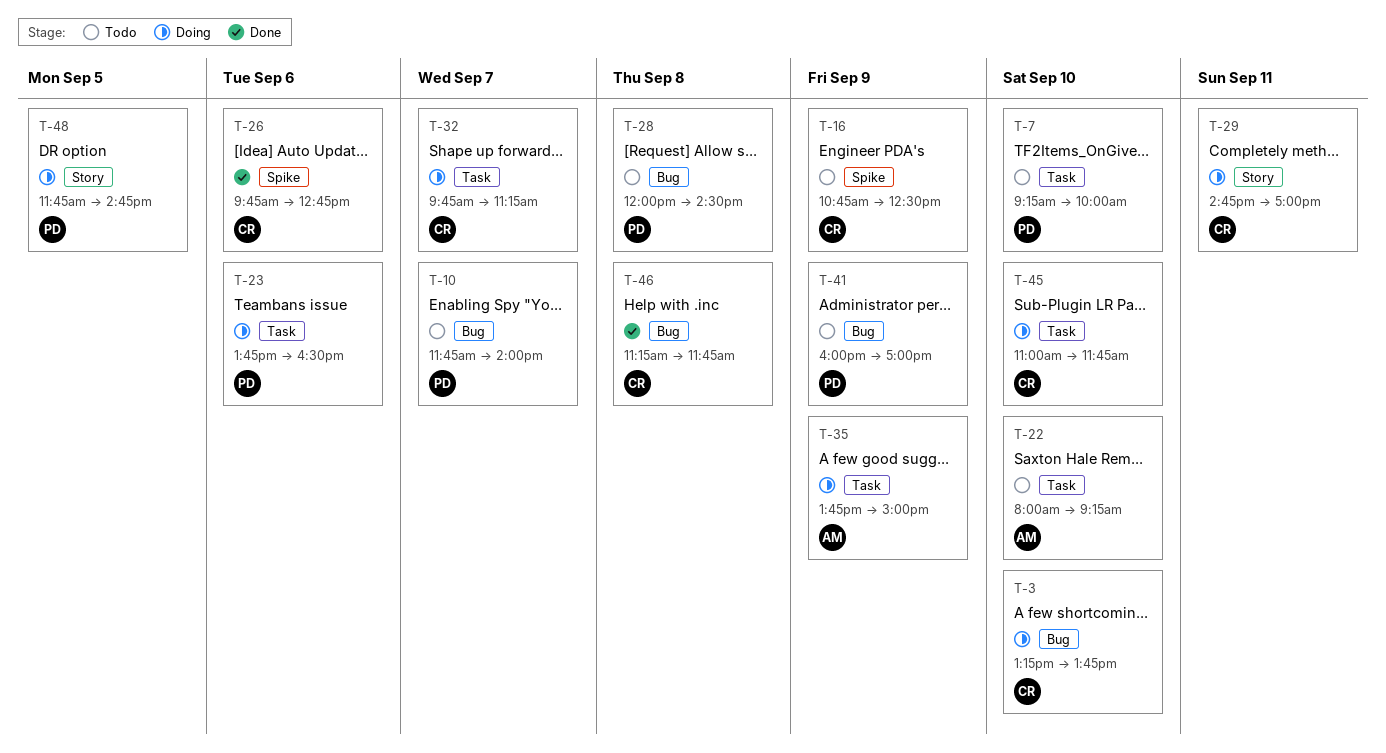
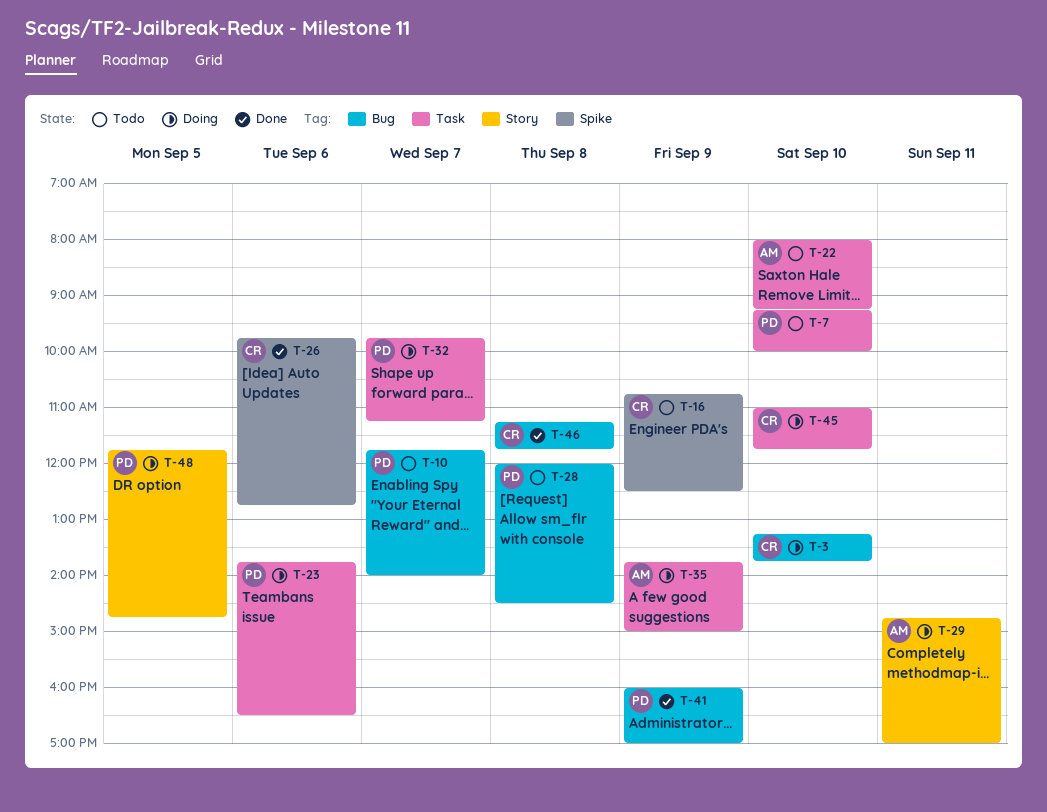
T-29, owner: CR -> AM
T-32, owner: CR -> PD
T-41, status: Todo -> Done

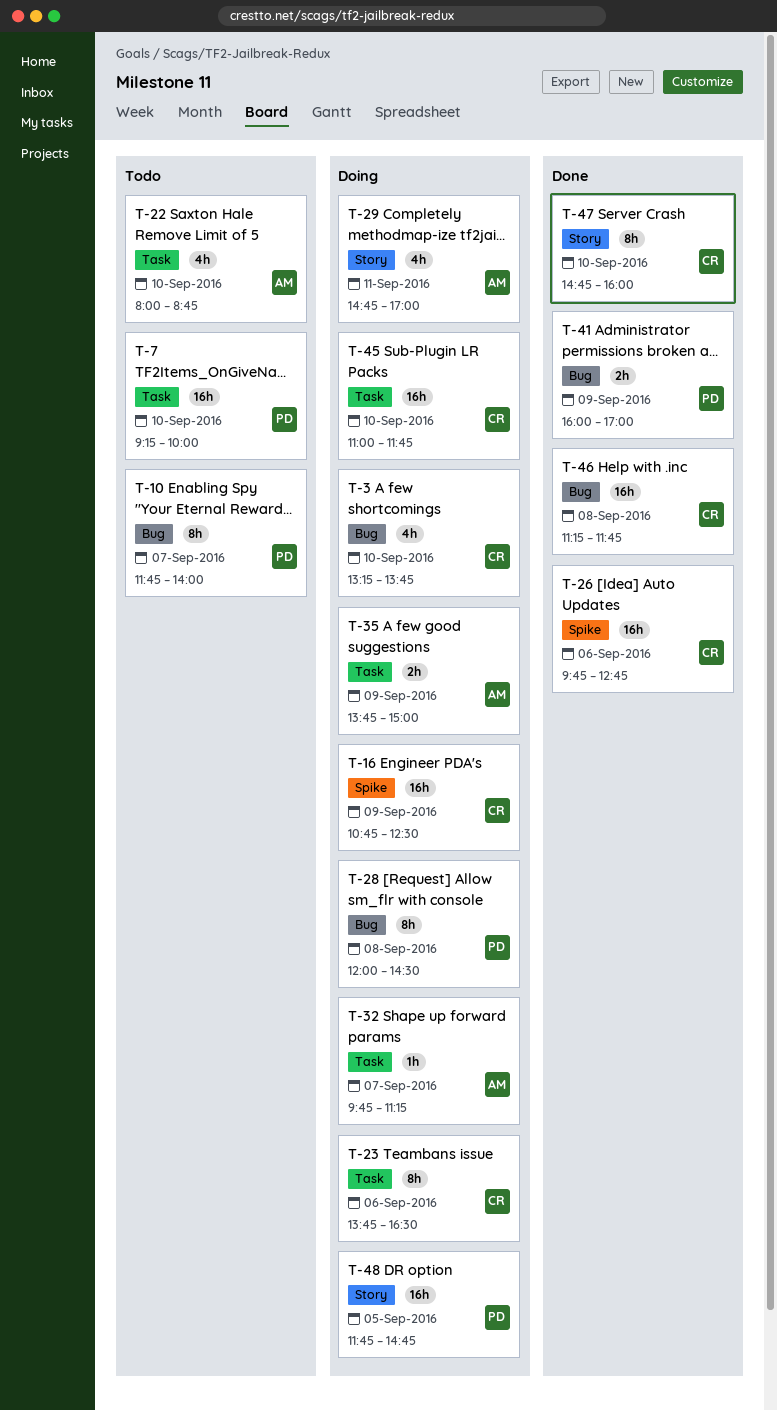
T-16, status: Todo -> Doing
T-22, ends: 09:15 -> 08:45
T-23, owner: PD -> CR
T-28, status: Todo -> Doing
T-32, owner: PD -> AM
T-47: none -> present

